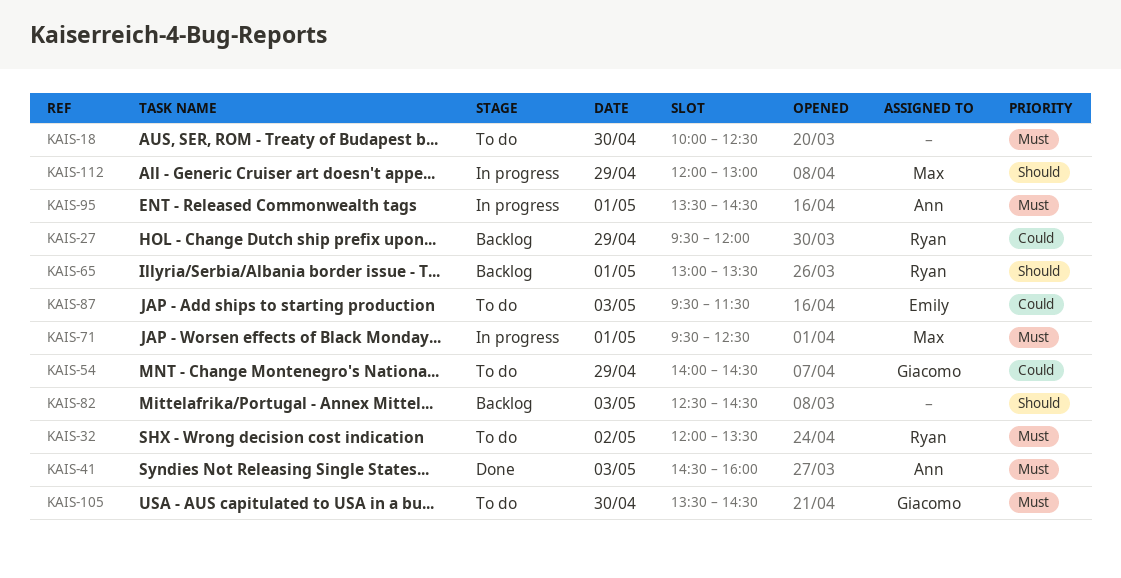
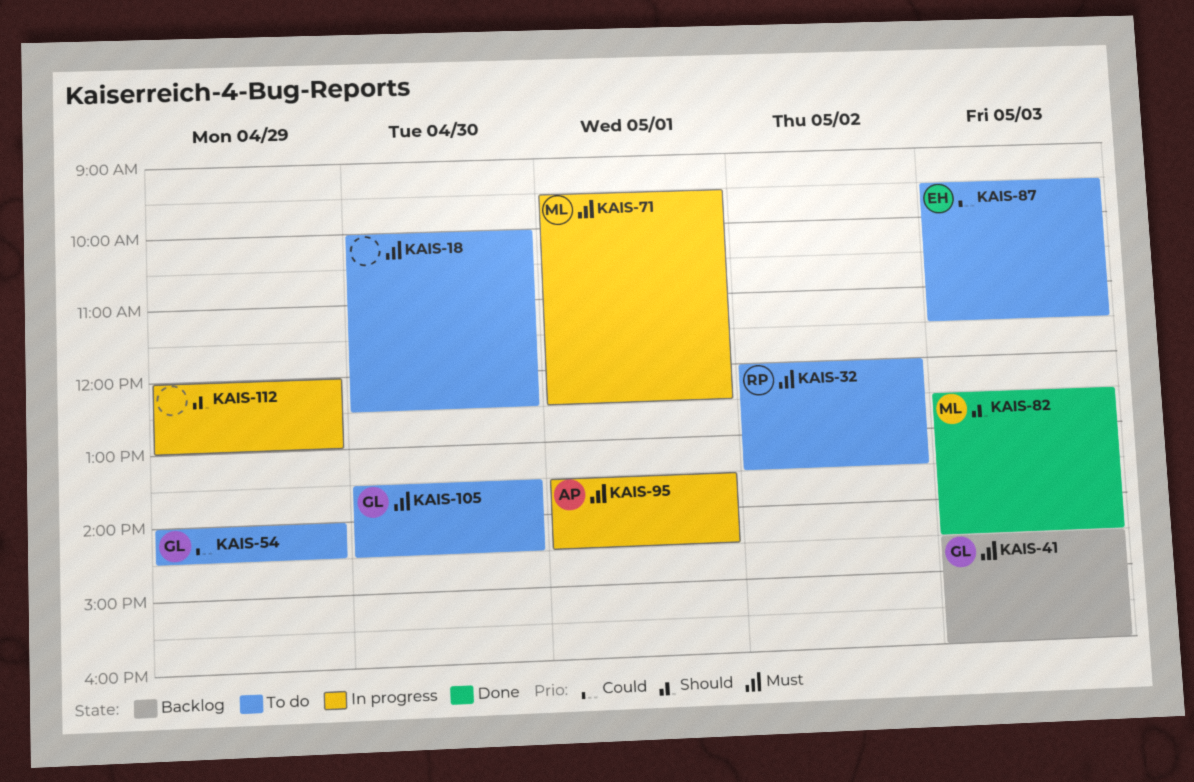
KAIS-27: present -> none
KAIS-41, status: Done -> Backlog
KAIS-41, owner: Ann -> Giacomo
KAIS-65: present -> none
KAIS-82, status: Backlog -> Done
KAIS-82, owner: none -> Max
KAIS-112, owner: Max -> none

